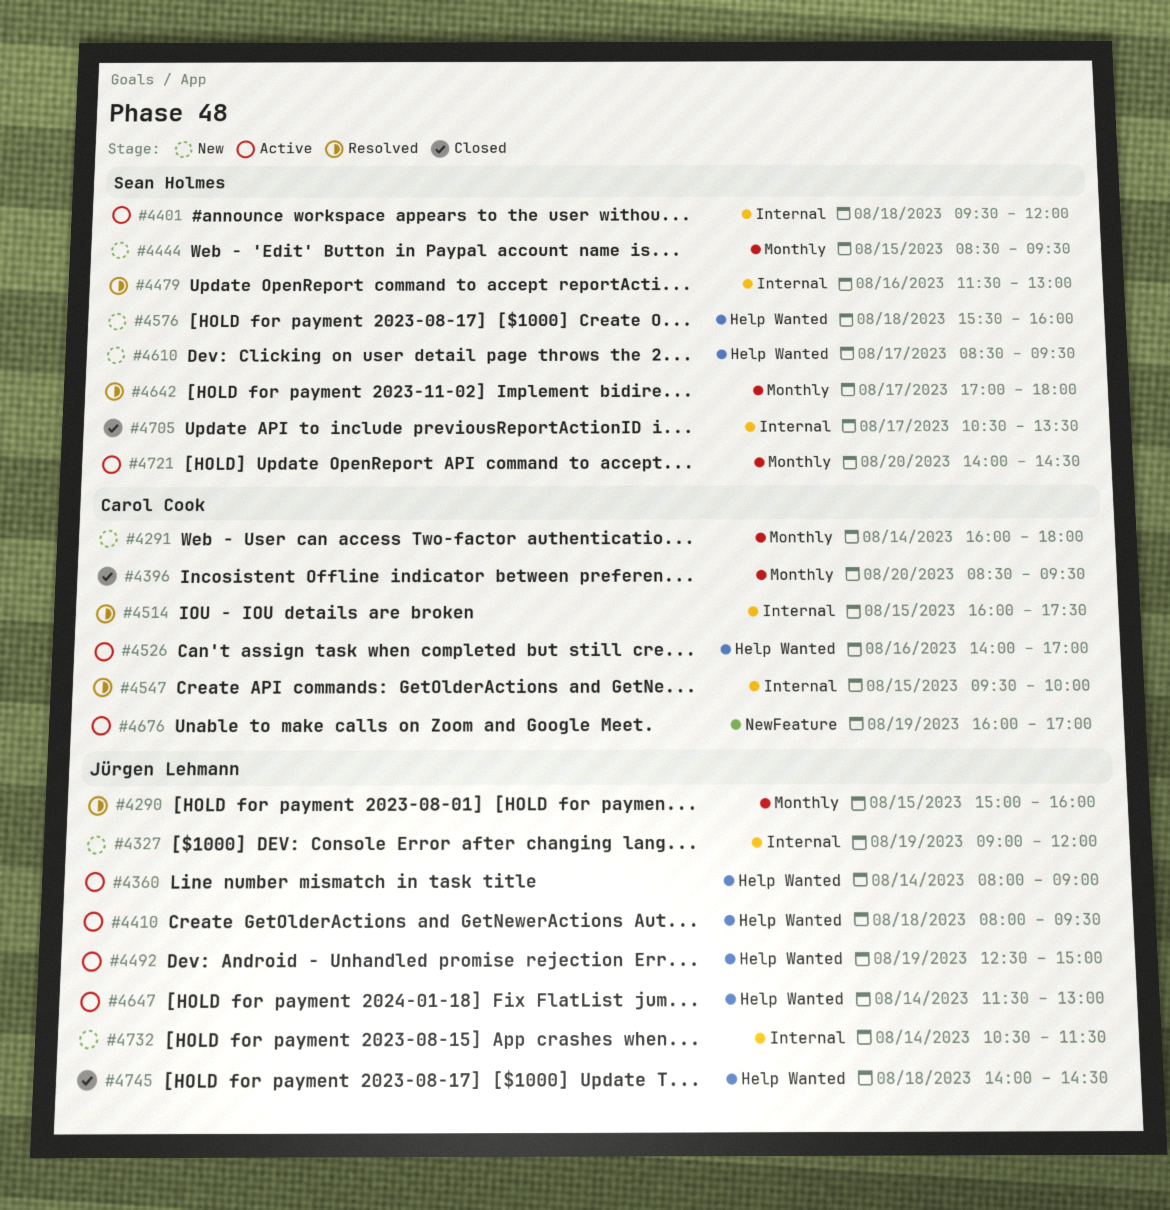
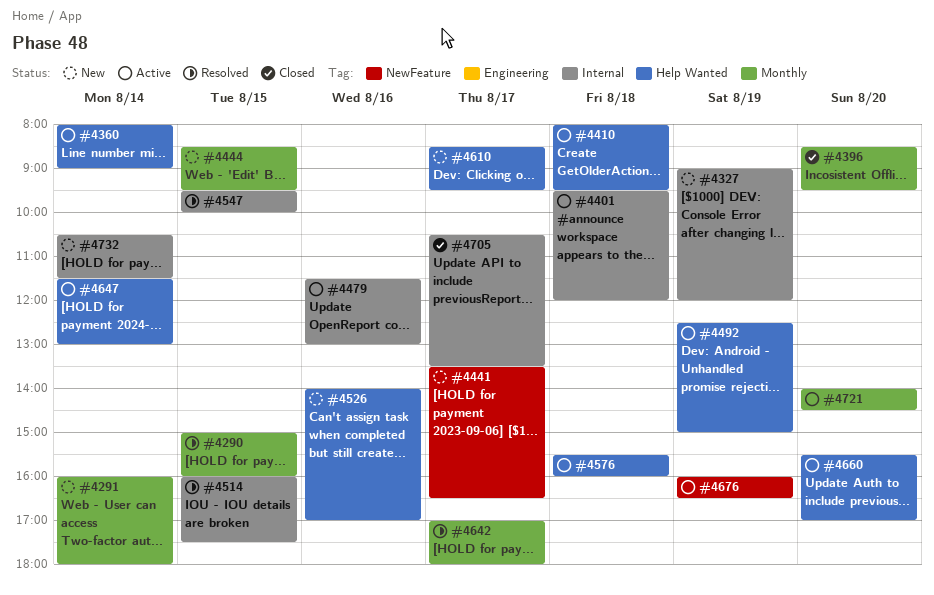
#4441: none -> present
#4479, status: Resolved -> Active
#4526, status: Active -> New
#4576, status: New -> Active
#4660: none -> present
#4676, ends: 17:00 -> 16:30
#4745: present -> none

